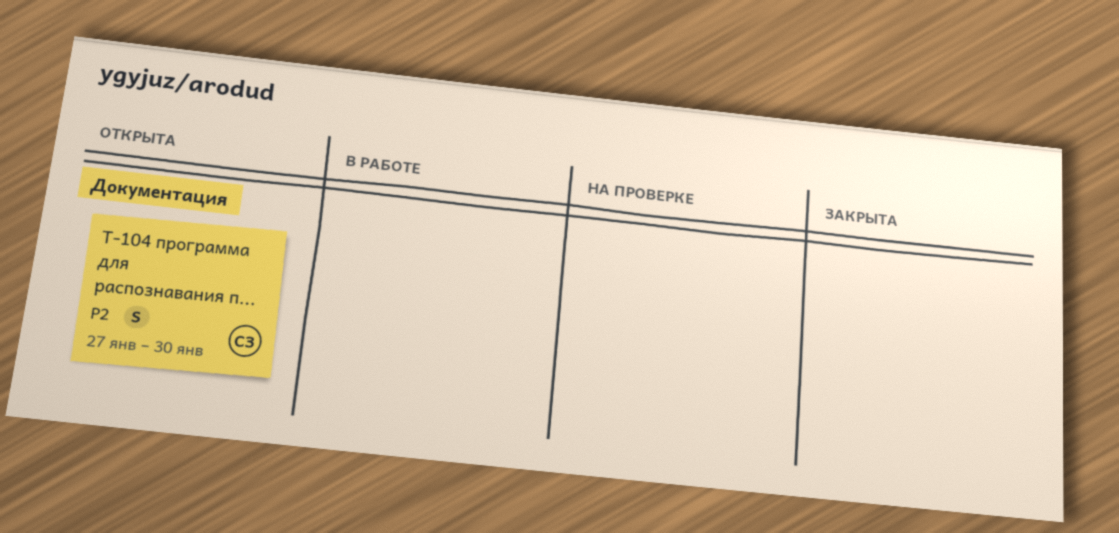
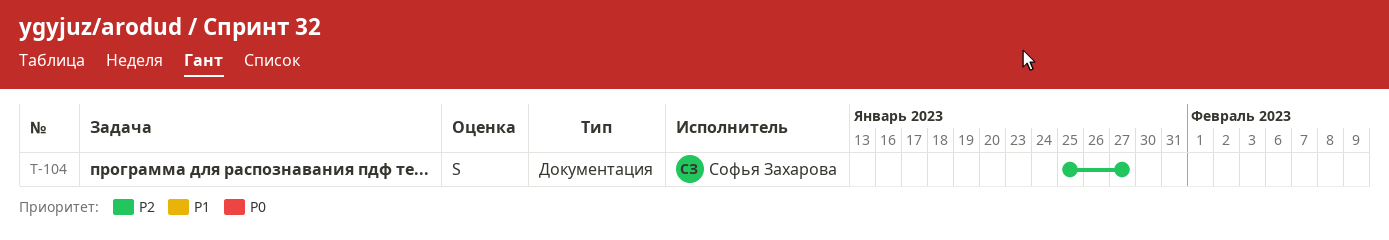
T-104, start: Jan 27 -> Jan 25
T-104, due: Jan 30 -> Jan 27

